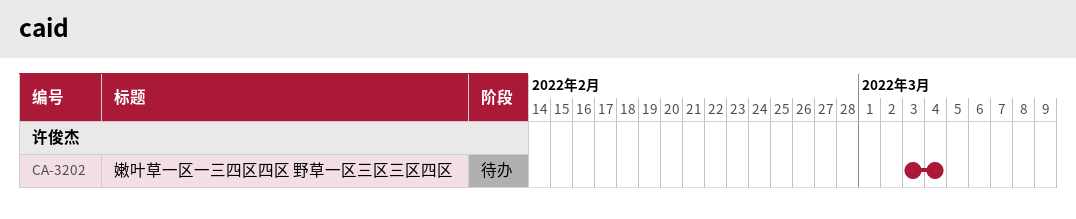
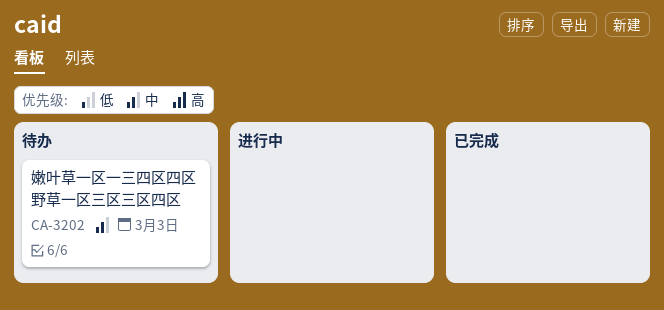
CA-3202, due: Mar 4 -> Mar 3

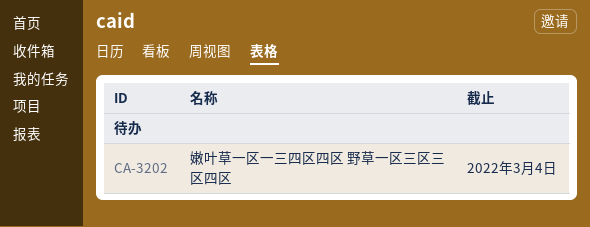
CA-3202, due: Mar 3 -> Mar 4

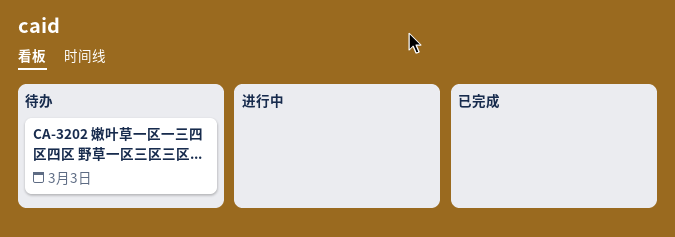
CA-3202, due: Mar 4 -> Mar 3

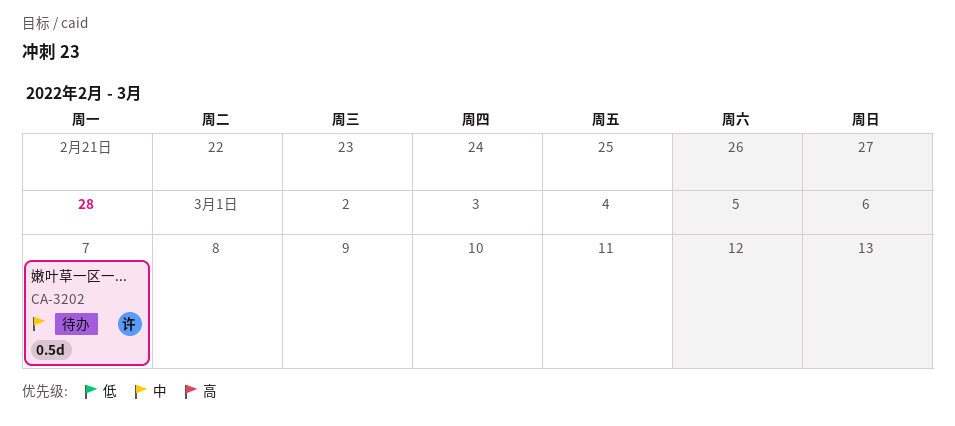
CA-3202, due: Mar 3 -> Mar 7

